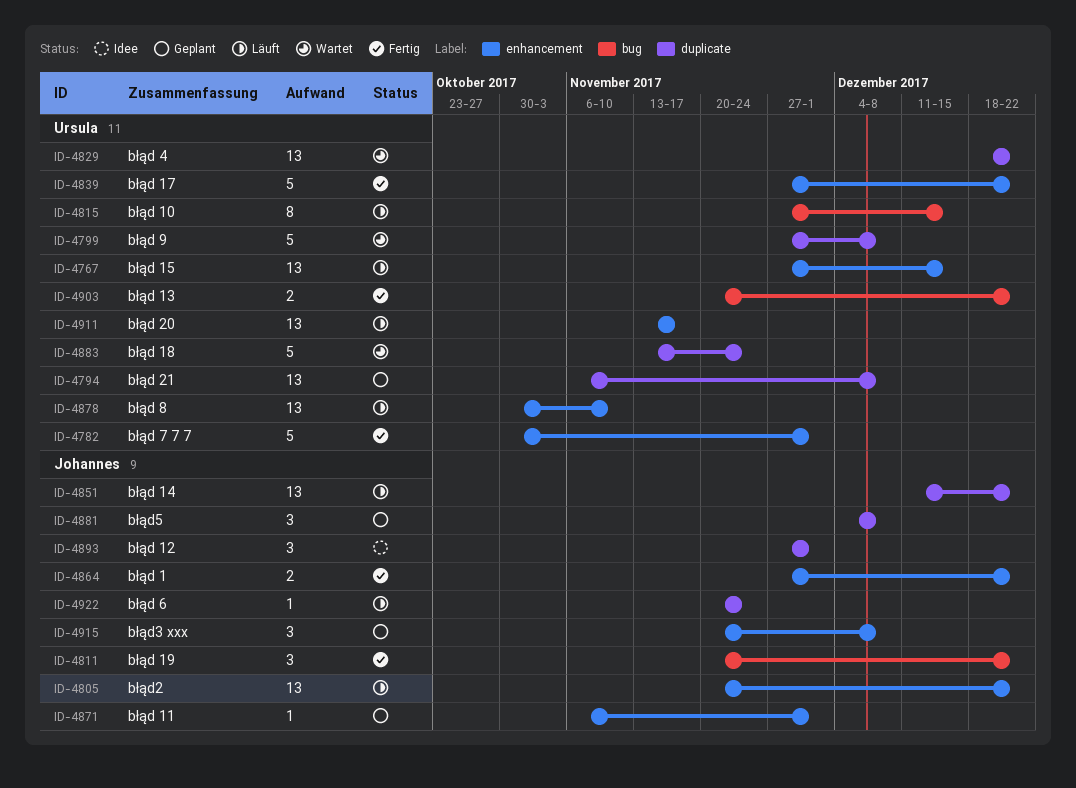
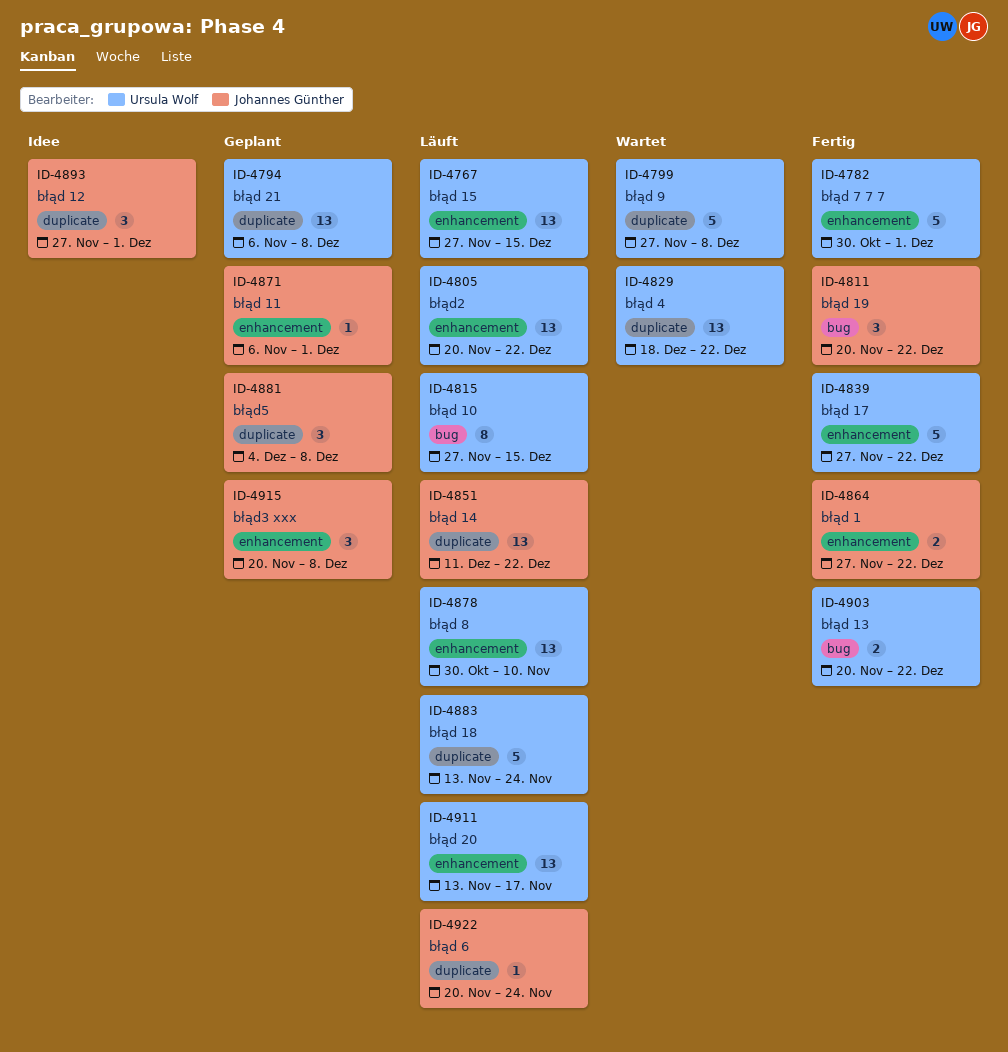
ID-4805, owner: Johannes Günther -> Ursula Wolf
ID-4883, status: Wartet -> Läuft

